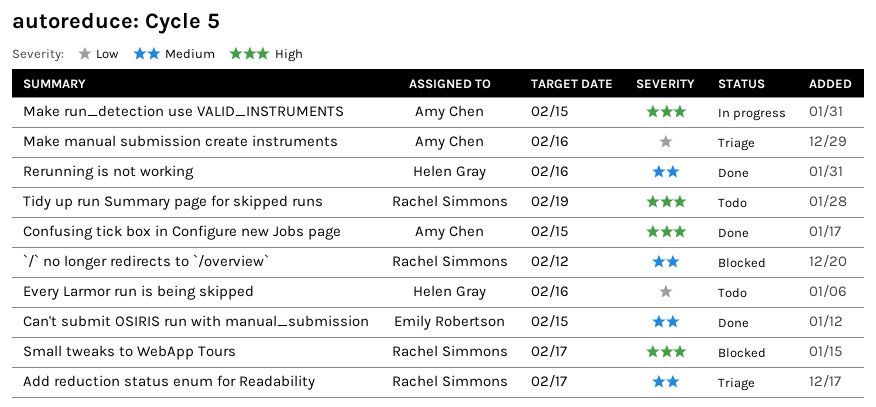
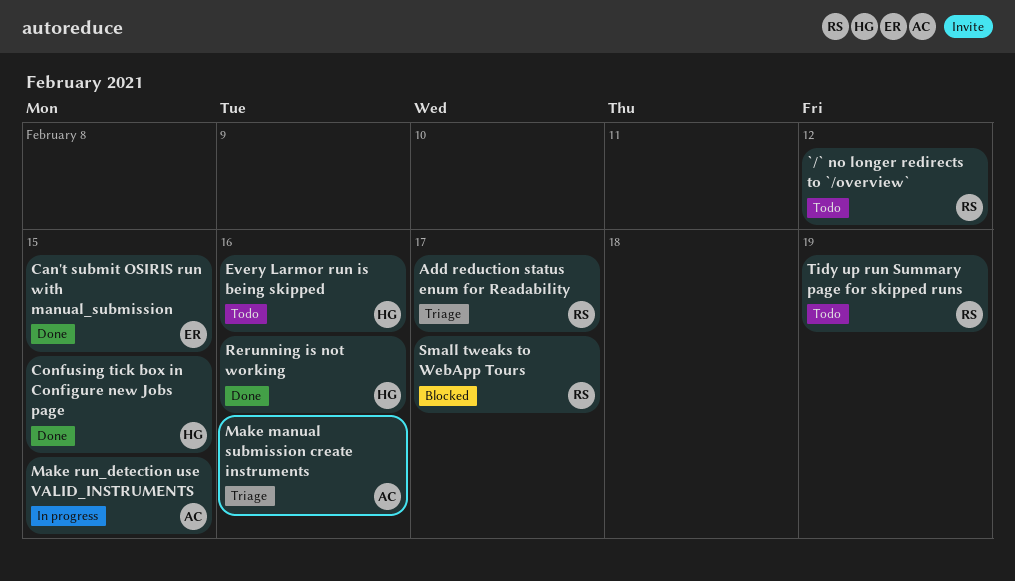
`/` no longer redirects to `/overview`, status: Blocked -> Todo
Confusing tick box in Configure new Jobs page, owner: Amy Chen -> Helen Gray

